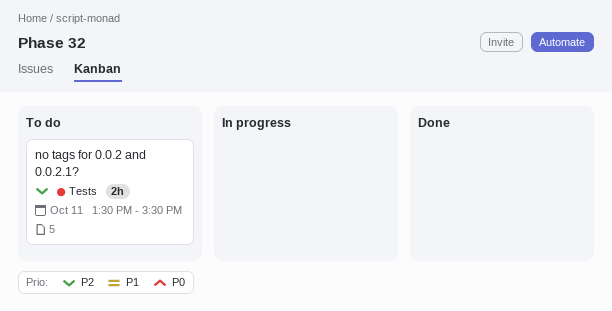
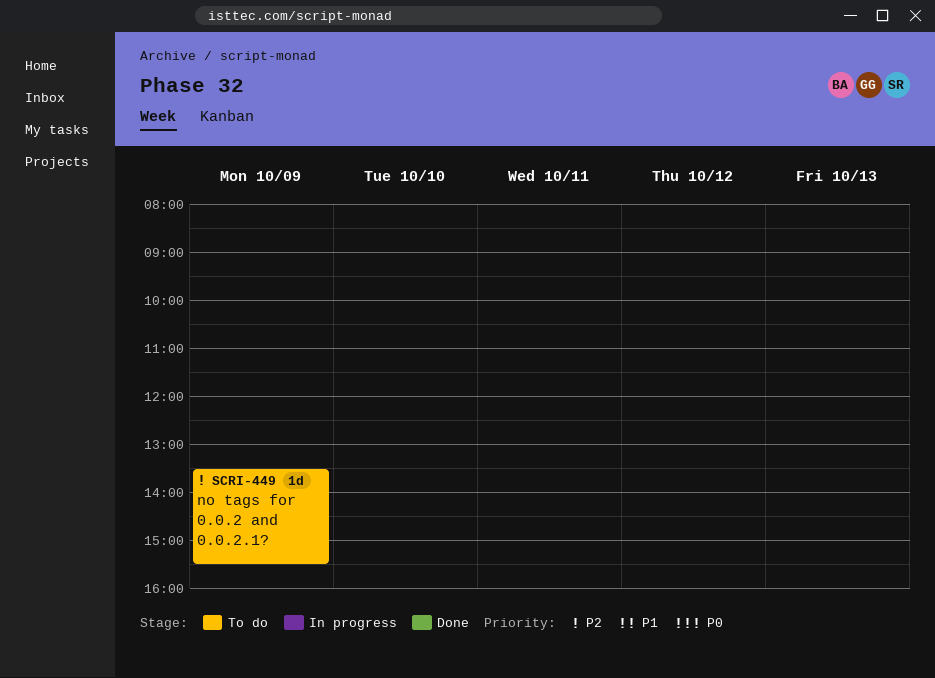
no tags for 0.0.2 and 0.0.2.1?, estimate: 2h -> 1d
no tags for 0.0.2 and 0.0.2.1?, day: Oct 11 -> Oct 9

